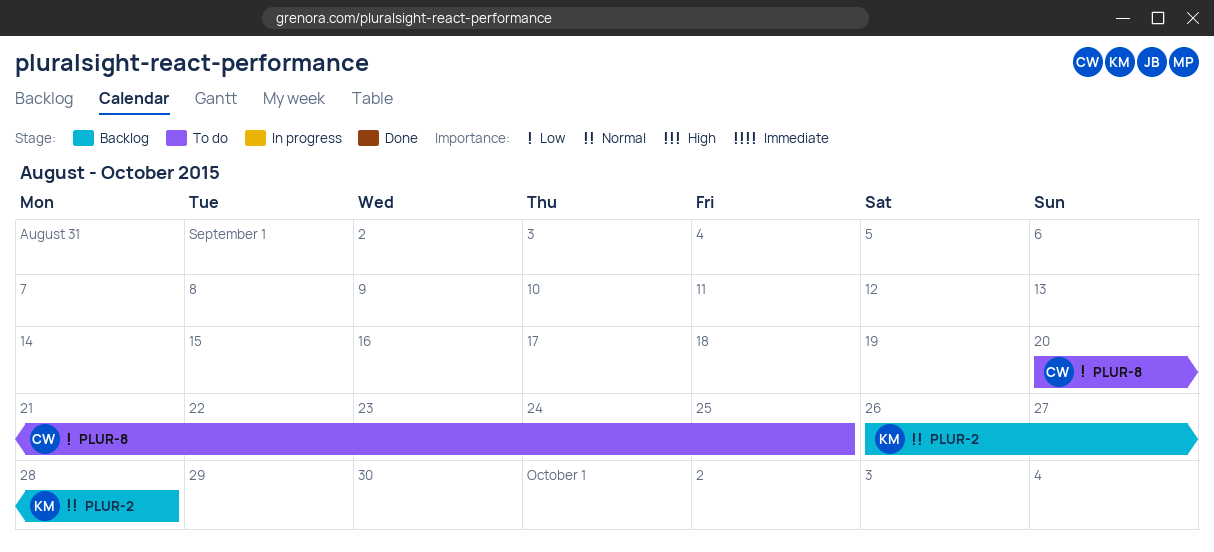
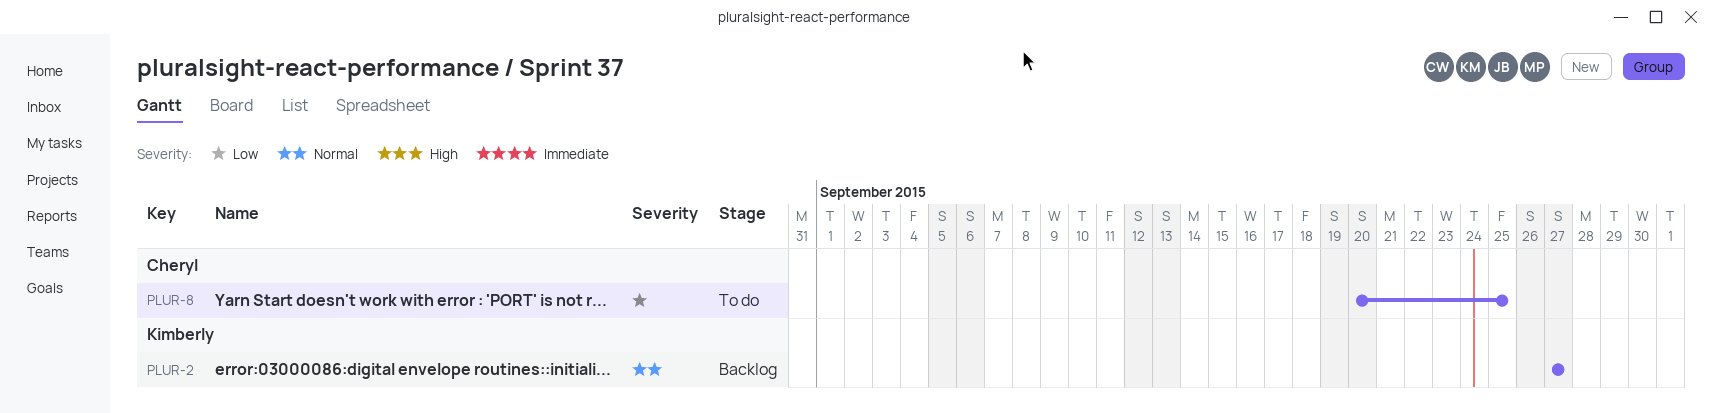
PLUR-2, start: Sep 26 -> Sep 27
PLUR-2, due: Sep 28 -> Sep 27

